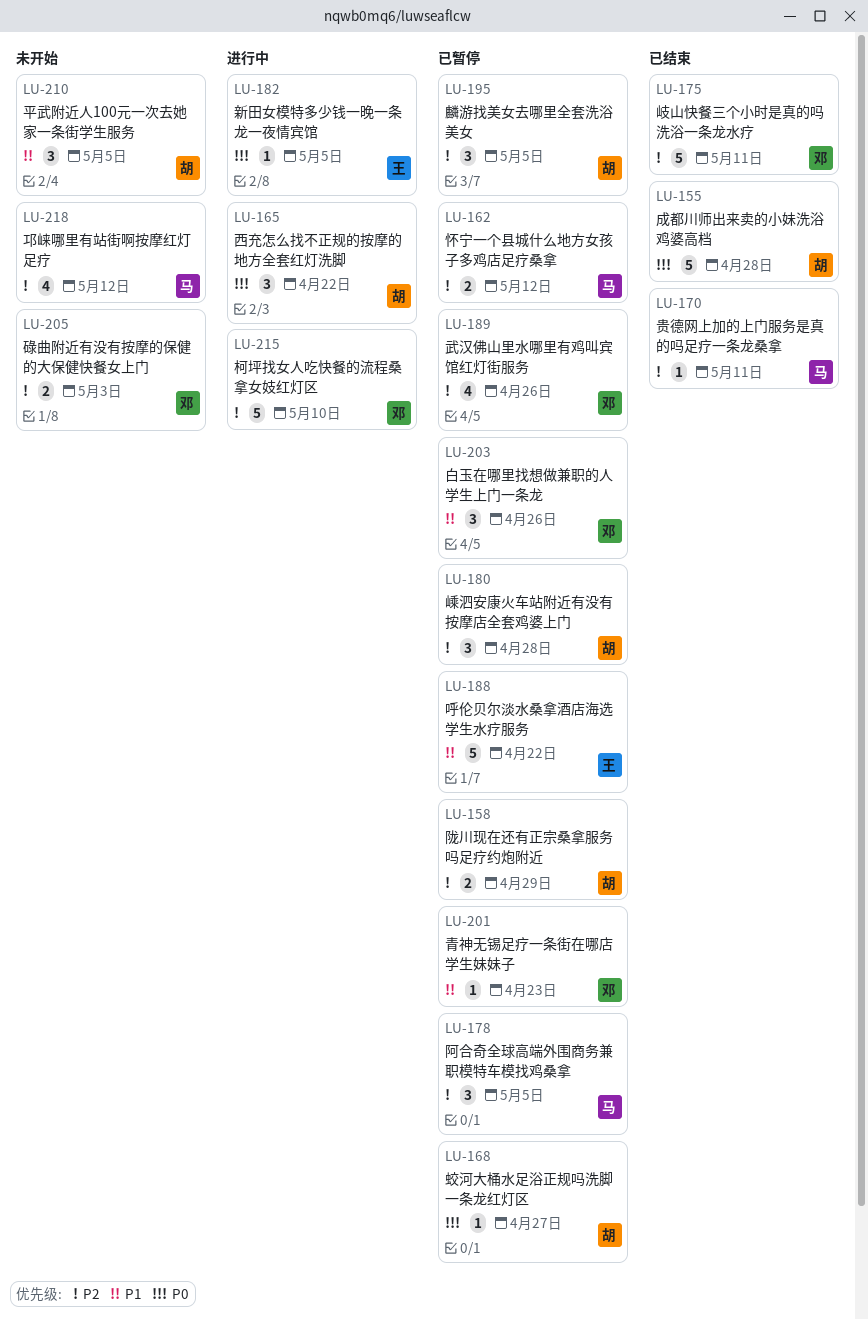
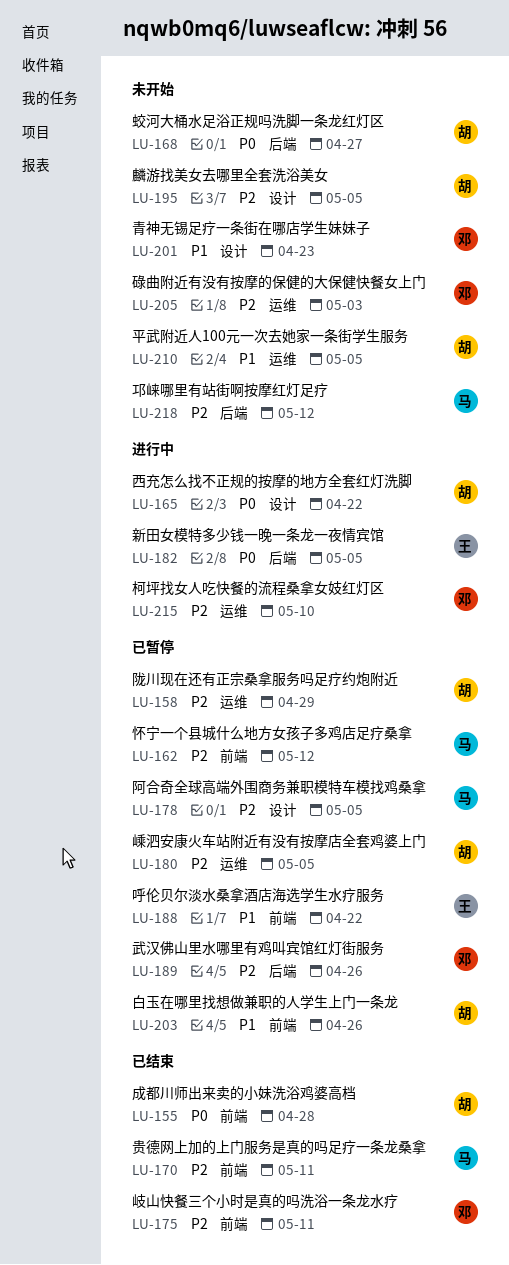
LU-168, status: 已暂停 -> 未开始
LU-180, due: Apr 28 -> May 5
LU-195, status: 已暂停 -> 未开始
LU-201, status: 已暂停 -> 未开始
LU-203, owner: 邓 -> 胡

